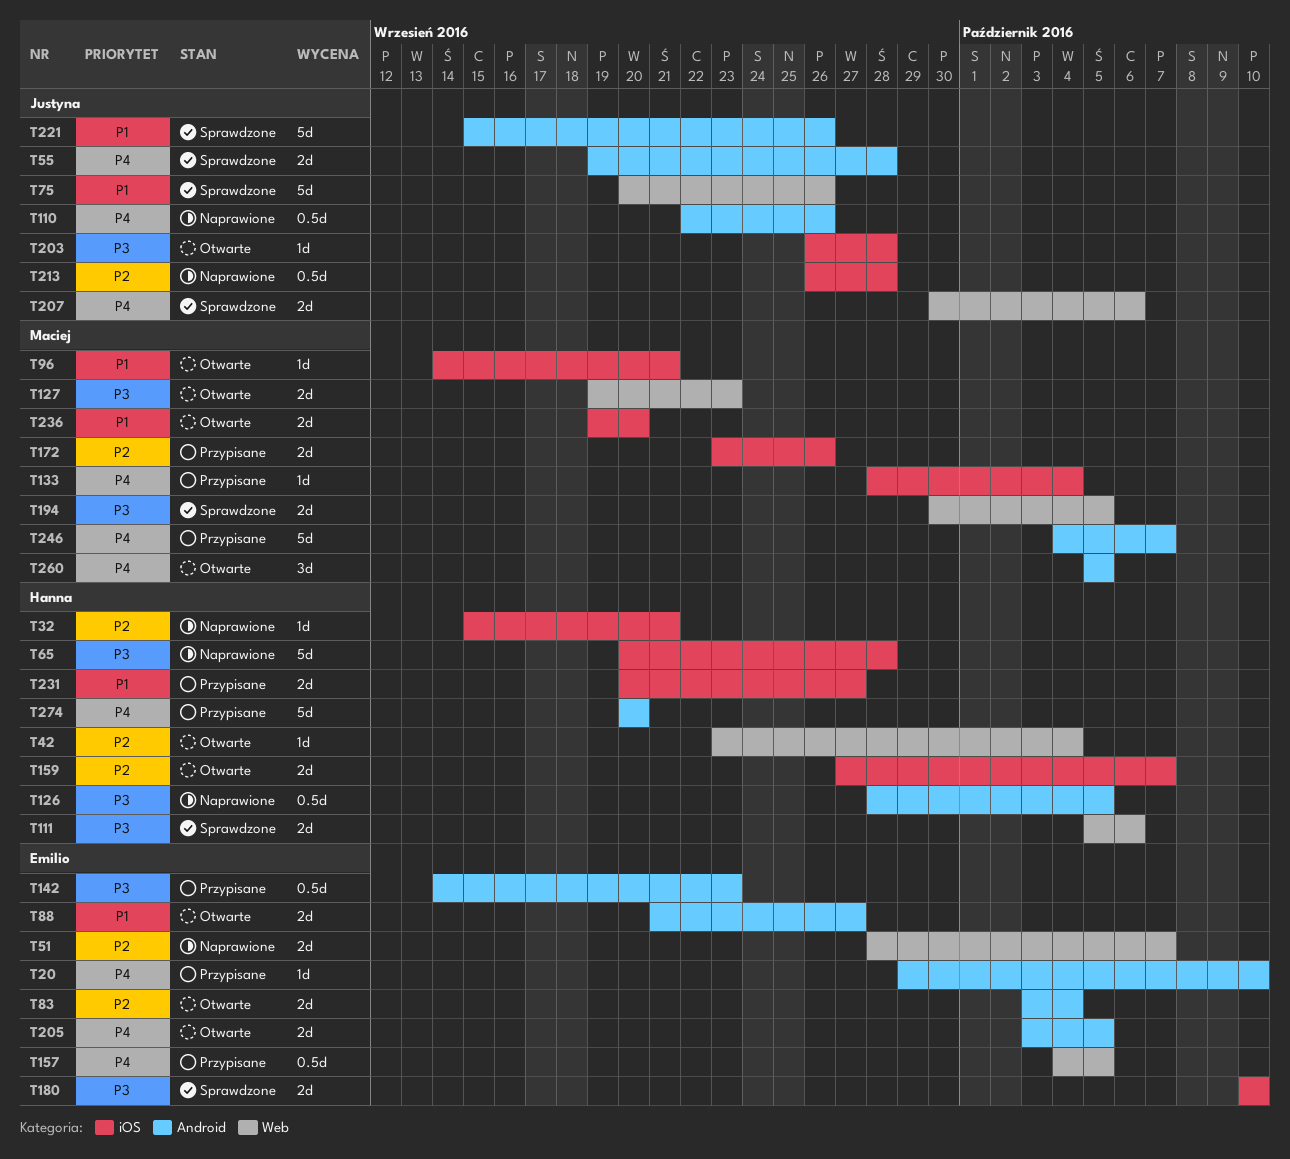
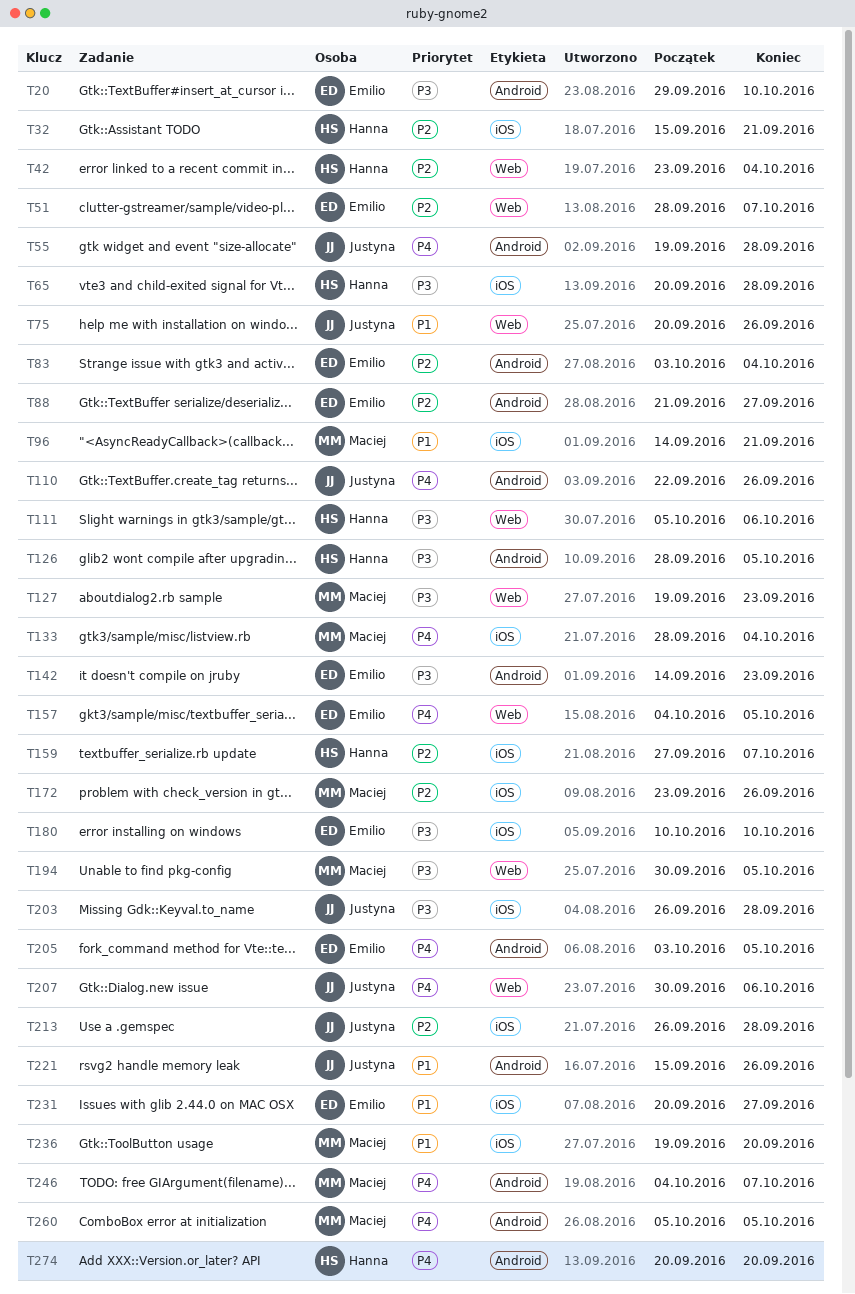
T20, priority: P4 -> P3
T88, priority: P1 -> P2
T231, owner: Hanna -> Emilio

